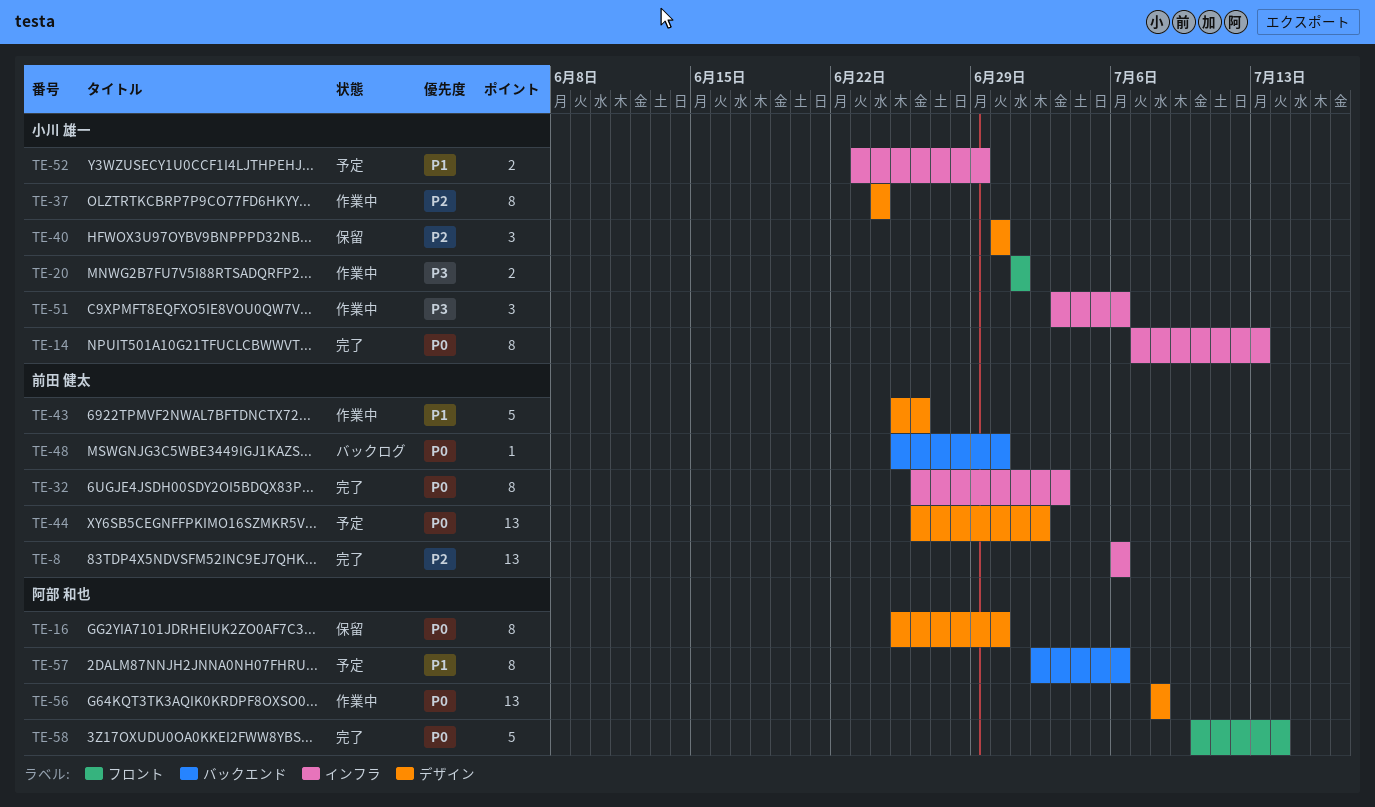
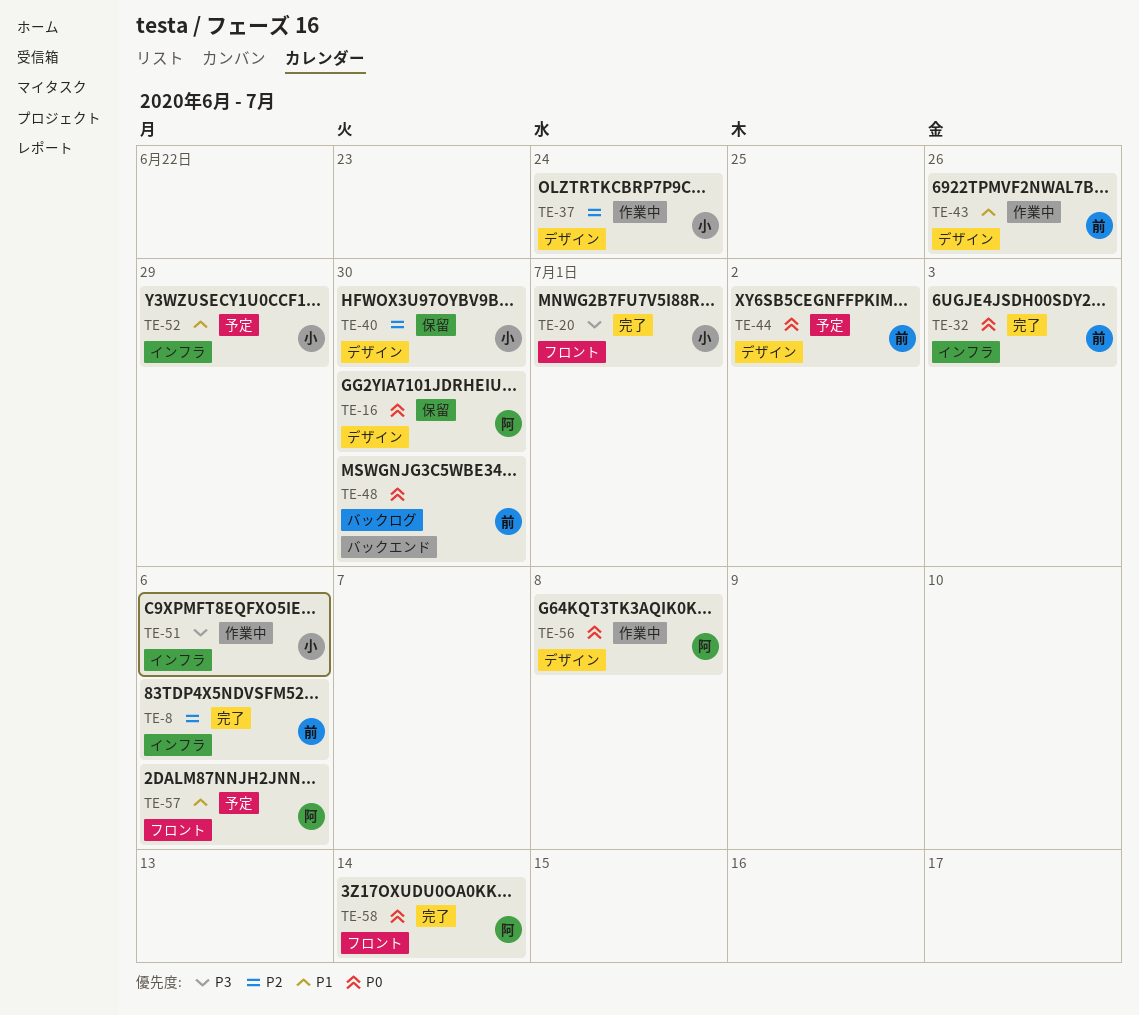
TE-14: present -> none
TE-20, status: 作業中 -> 完了
TE-57, label: バックエンド -> フロント

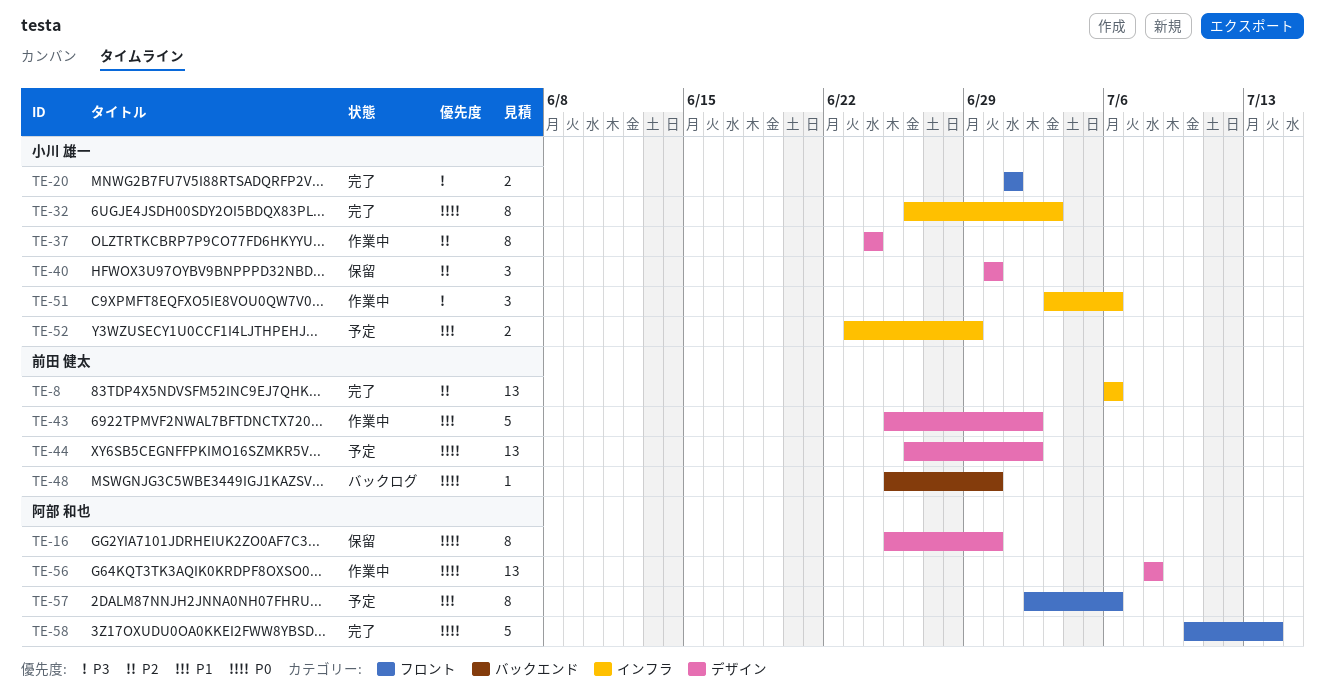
TE-32, owner: 前田 健太 -> 小川 雄一
TE-43, due: Jun 26 -> Jul 2

